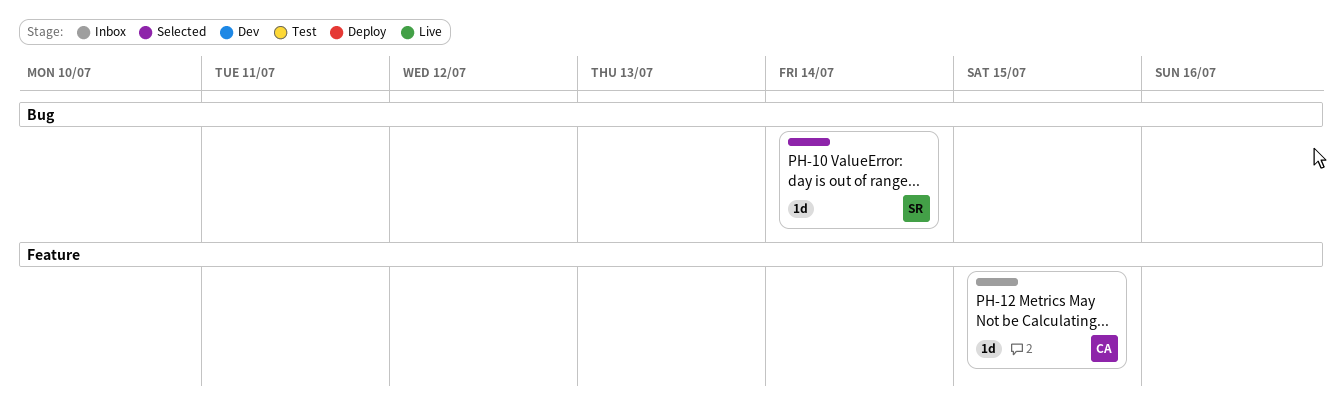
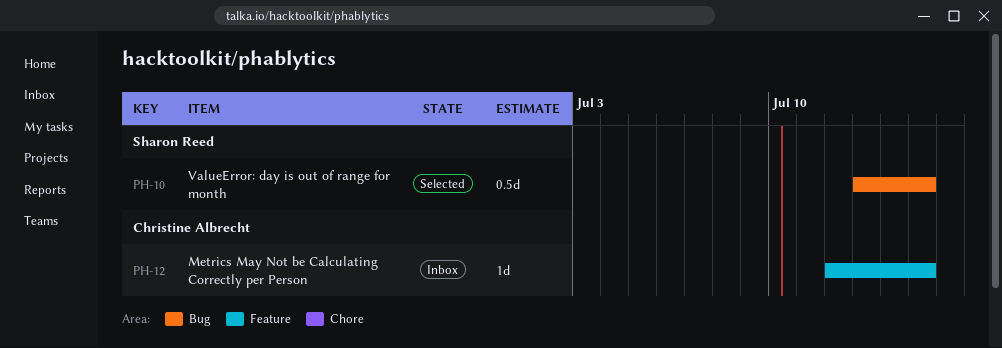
PH-10, estimate: 1d -> 0.5d
PH-10, due: Jul 14 -> Jul 15

